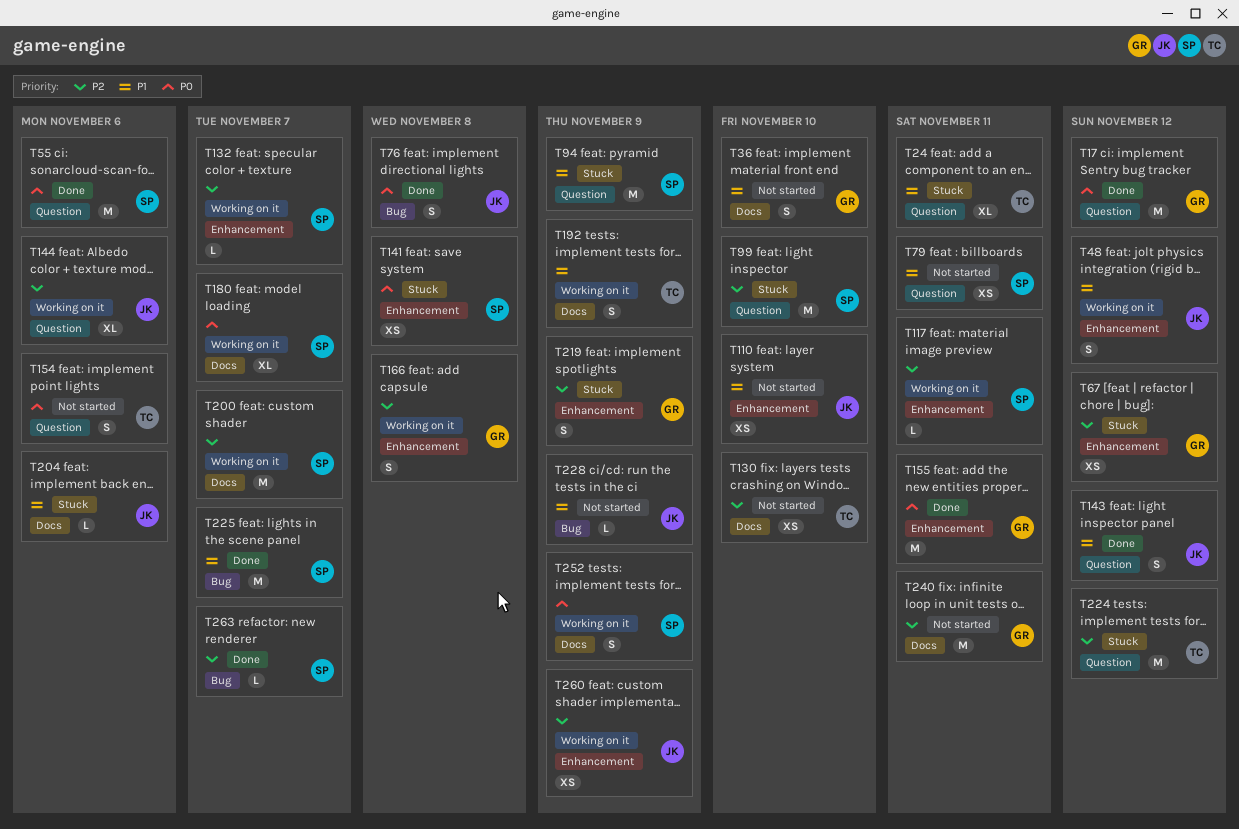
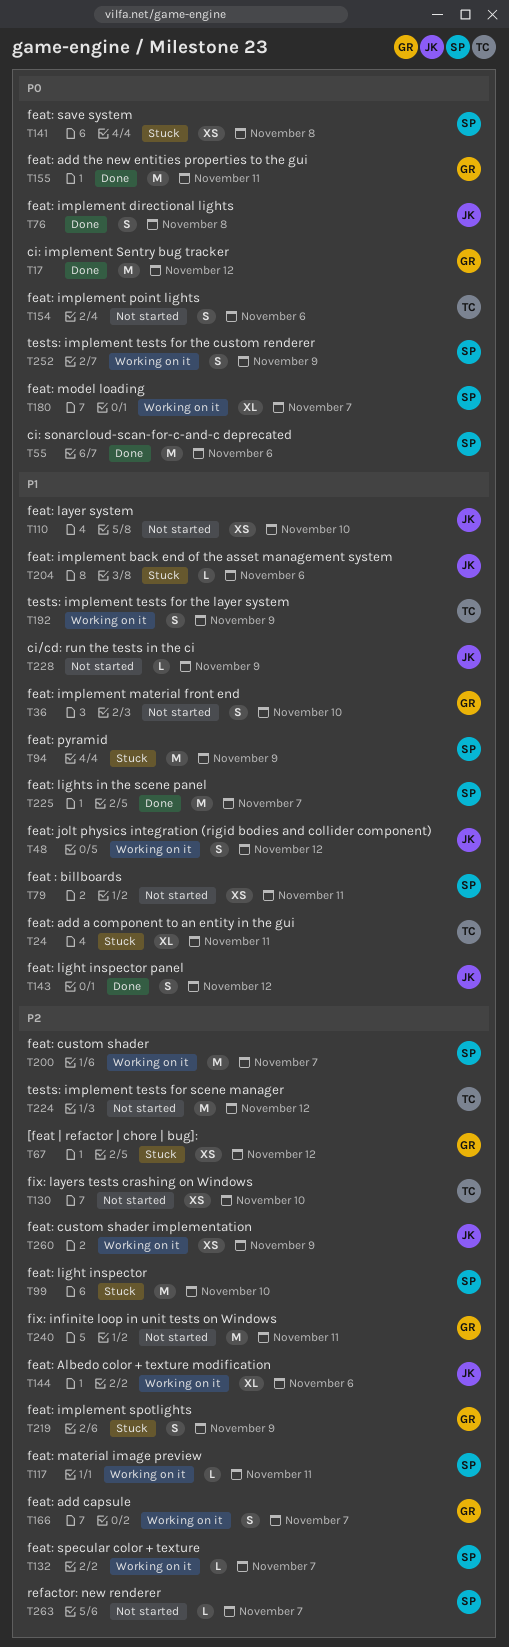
T166, due: Nov 8 -> Nov 7
T224, status: Stuck -> Not started
T263, status: Done -> Not started

